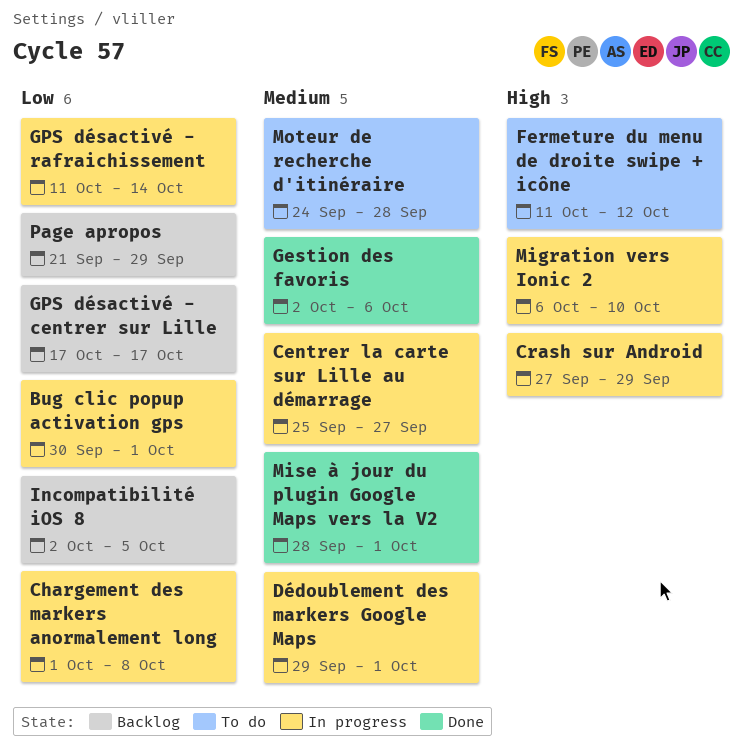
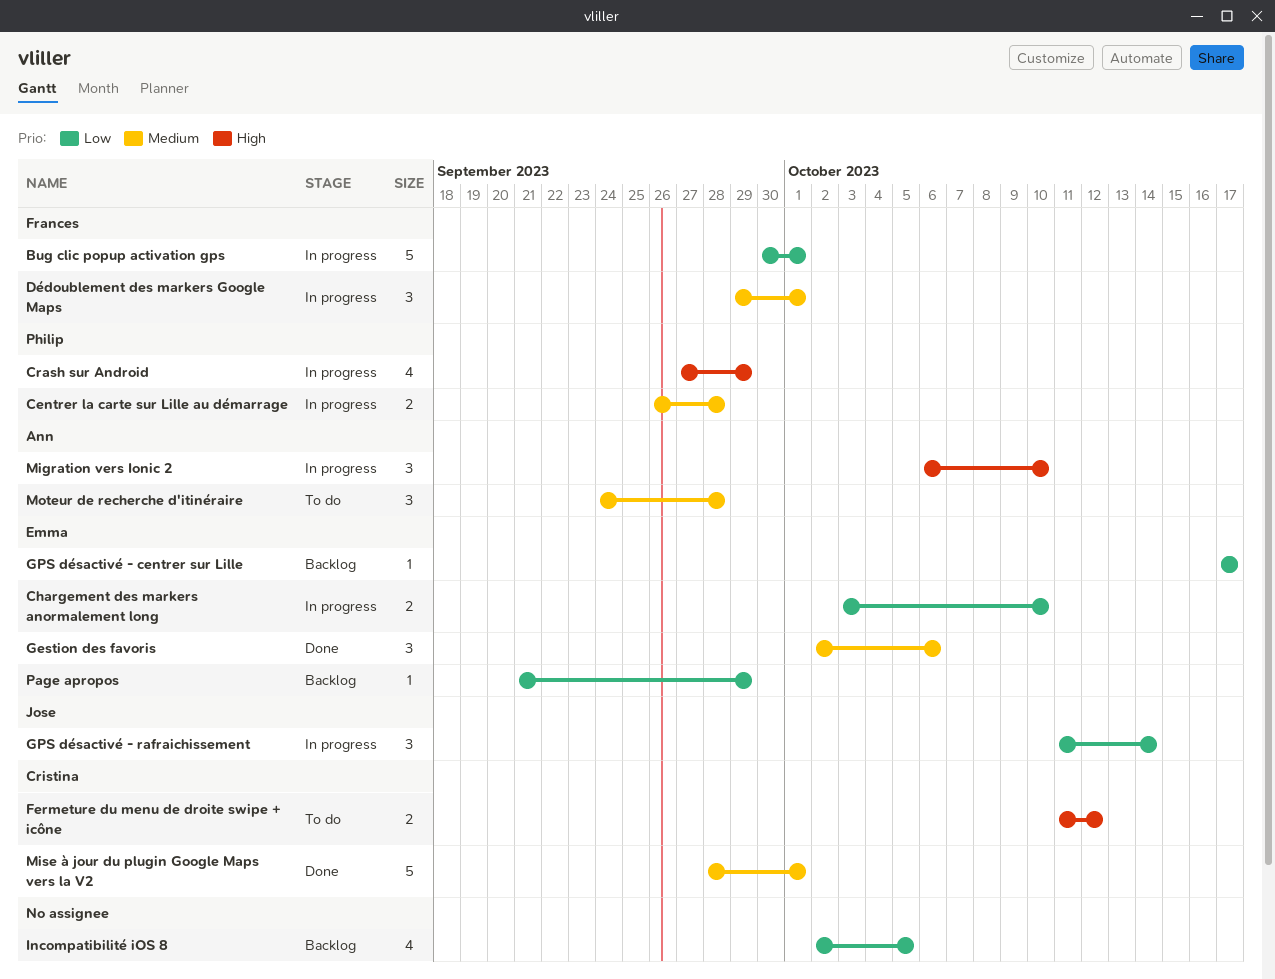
Centrer la carte sur Lille au démarrage, start: Sep 25 -> Sep 26
Centrer la carte sur Lille au démarrage, due: Sep 27 -> Sep 28
Chargement des markers anormalement long, start: Oct 1 -> Oct 3
Chargement des markers anormalement long, due: Oct 8 -> Oct 10

